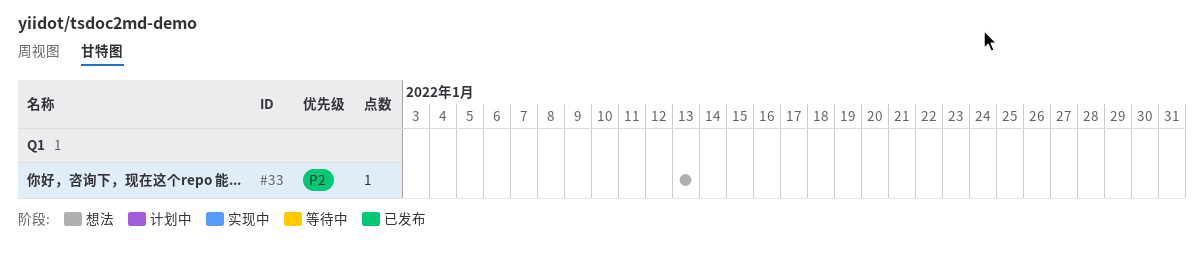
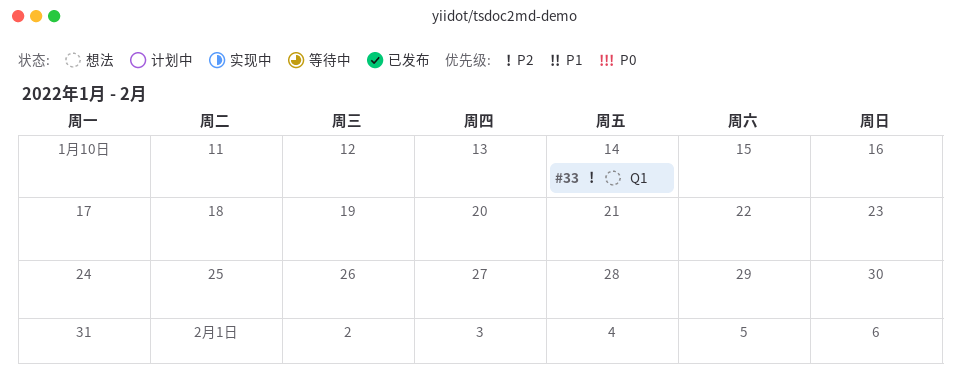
#33, due: Jan 13 -> Jan 14

